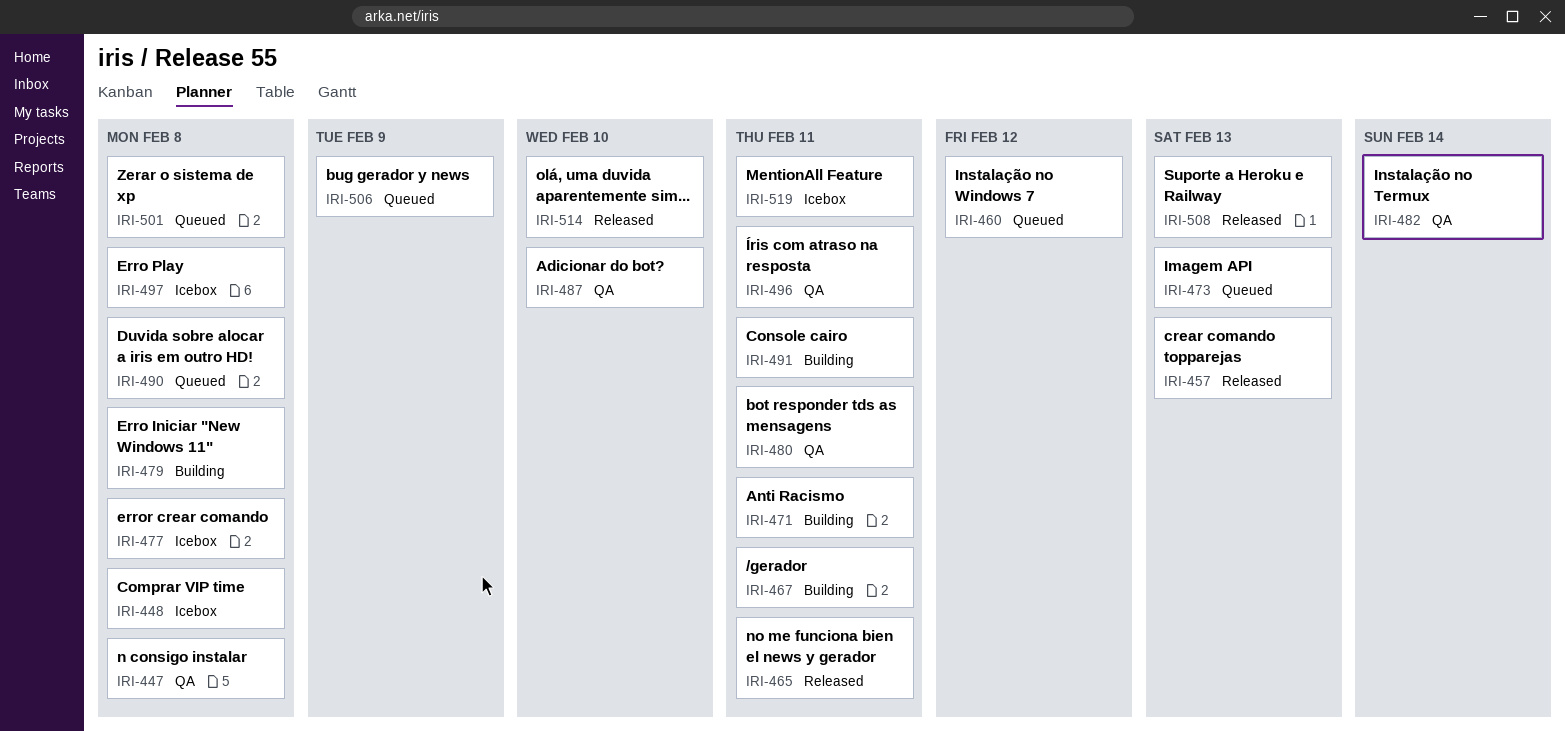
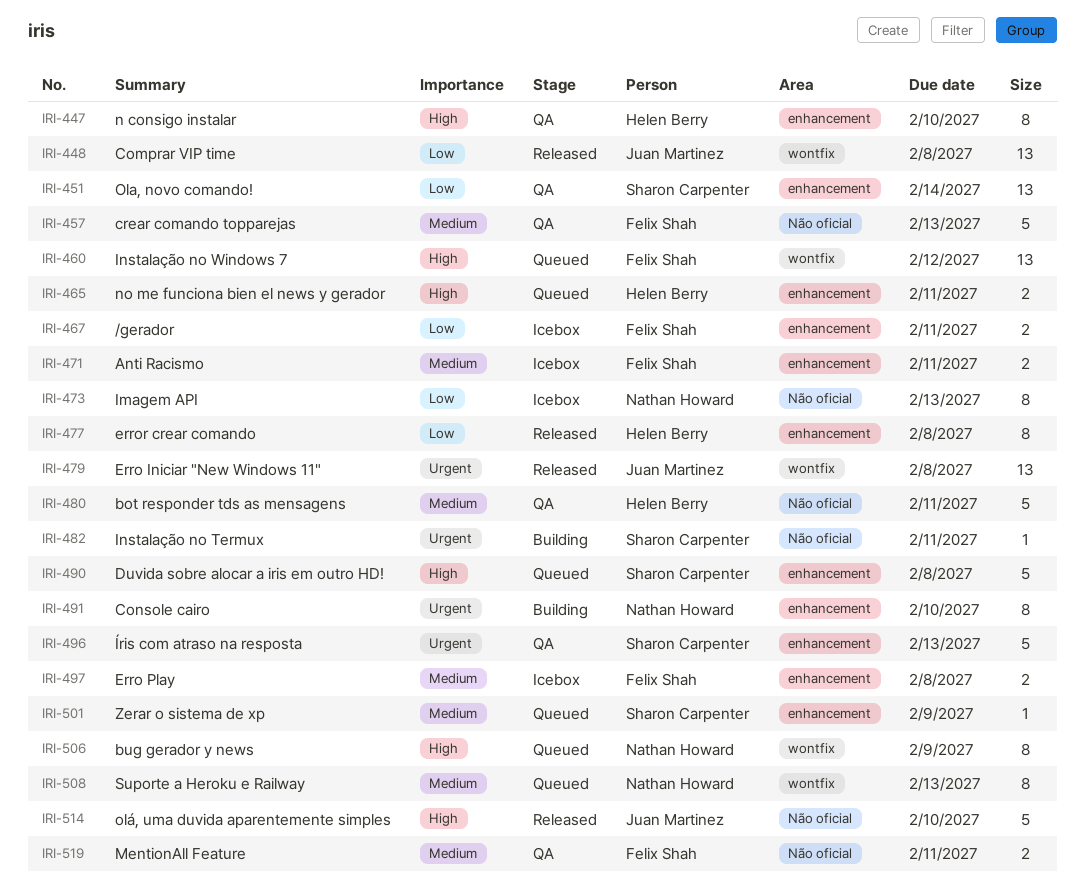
IRI-447, due: Feb 8 -> Feb 10
IRI-448, status: Icebox -> Released
IRI-451: none -> present
IRI-457, status: Released -> QA
IRI-465, status: Released -> Queued
IRI-467, status: Building -> Icebox
IRI-471, status: Building -> Icebox
IRI-473, status: Queued -> Icebox
IRI-477, status: Icebox -> Released
IRI-479, status: Building -> Released
IRI-482, status: QA -> Building
IRI-482, due: Feb 14 -> Feb 11
IRI-487: present -> none
IRI-491, due: Feb 11 -> Feb 10
IRI-496, due: Feb 11 -> Feb 13
IRI-501, due: Feb 8 -> Feb 9
IRI-508, status: Released -> Queued
IRI-519, status: Icebox -> QA

